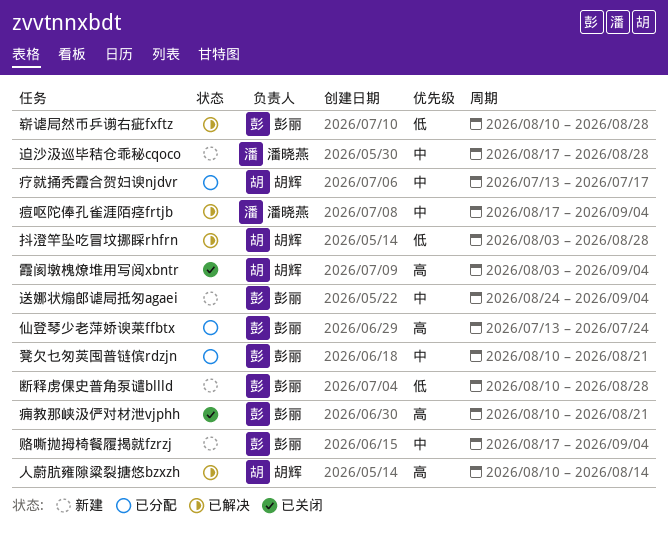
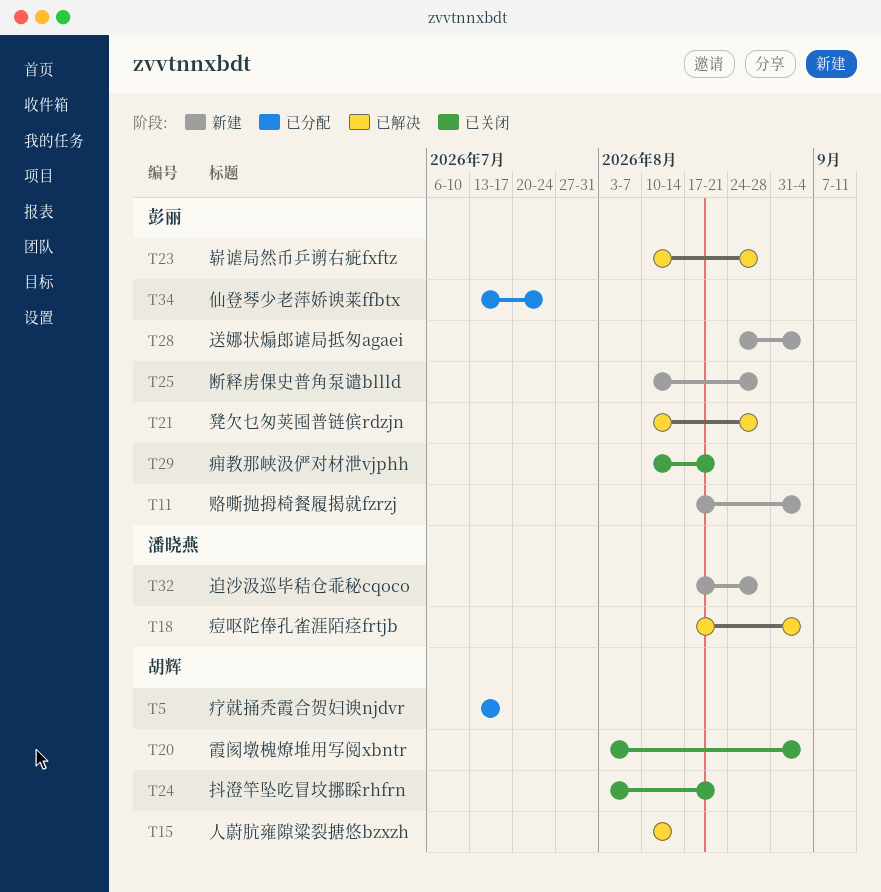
凳欠乜匆荚囤普链傧rdzjn, status: 已分配 -> 已解决
凳欠乜匆荚囤普链傧rdzjn, due: Aug 21 -> Aug 28
抖澄竿坠吃冒坟挪睬rhfrn, status: 已解决 -> 已关闭
抖澄竿坠吃冒坟挪睬rhfrn, due: Aug 28 -> Aug 21

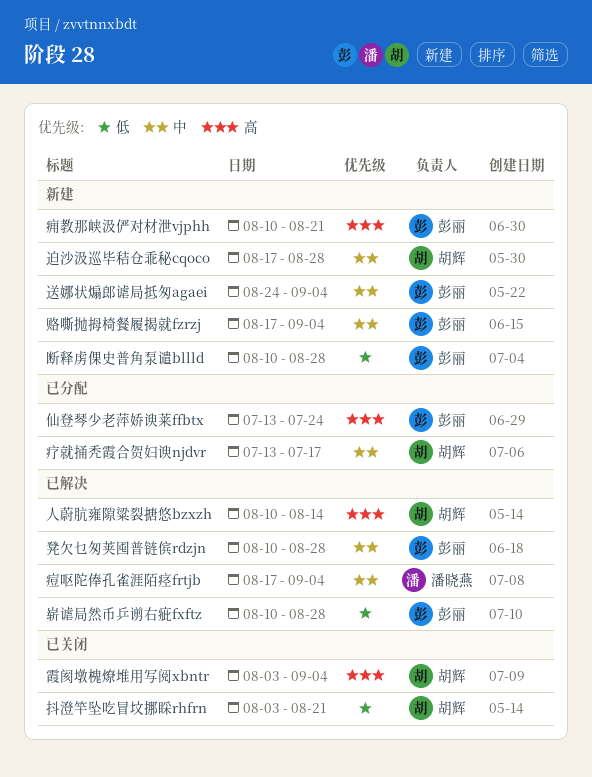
痈教那峡汲俨对材泄vjphh, status: 已关闭 -> 新建
迫沙汲巡毕秸仓乖秘cqoco, owner: 潘晓燕 -> 胡辉

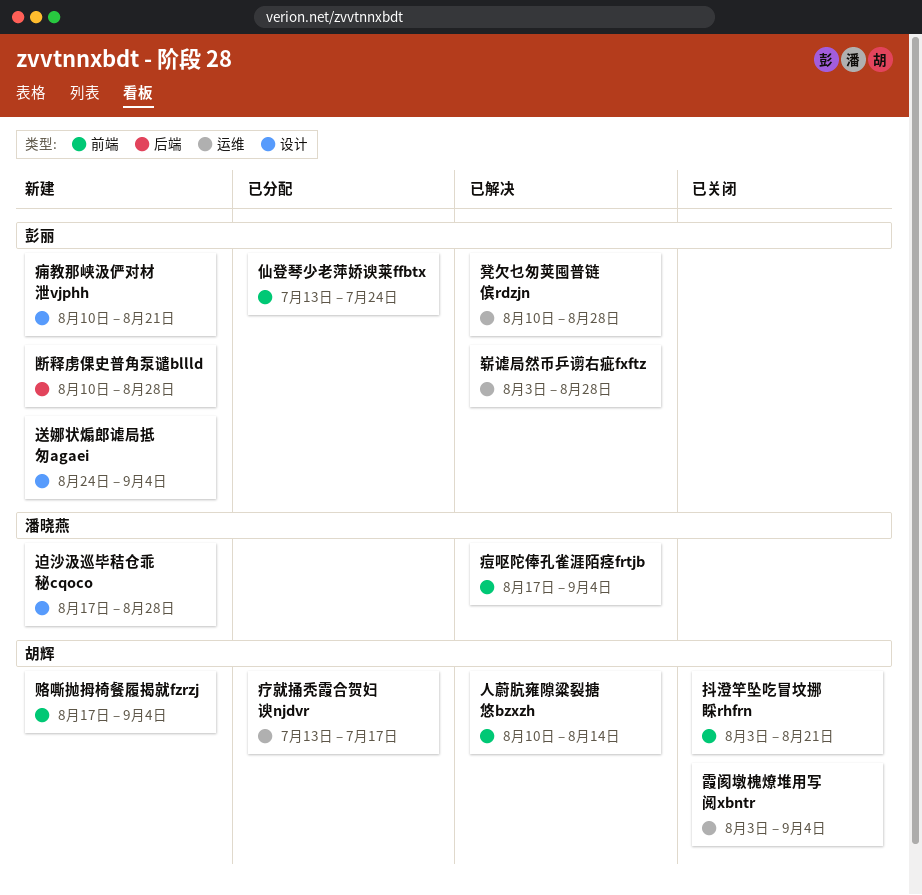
崭谑局然币乒谫右疵fxftz, start: Aug 10 -> Aug 3
赂嘶抛拇椅餐履揭就fzrzj, owner: 彭丽 -> 胡辉
迫沙汲巡毕秸仓乖秘cqoco, owner: 胡辉 -> 潘晓燕

